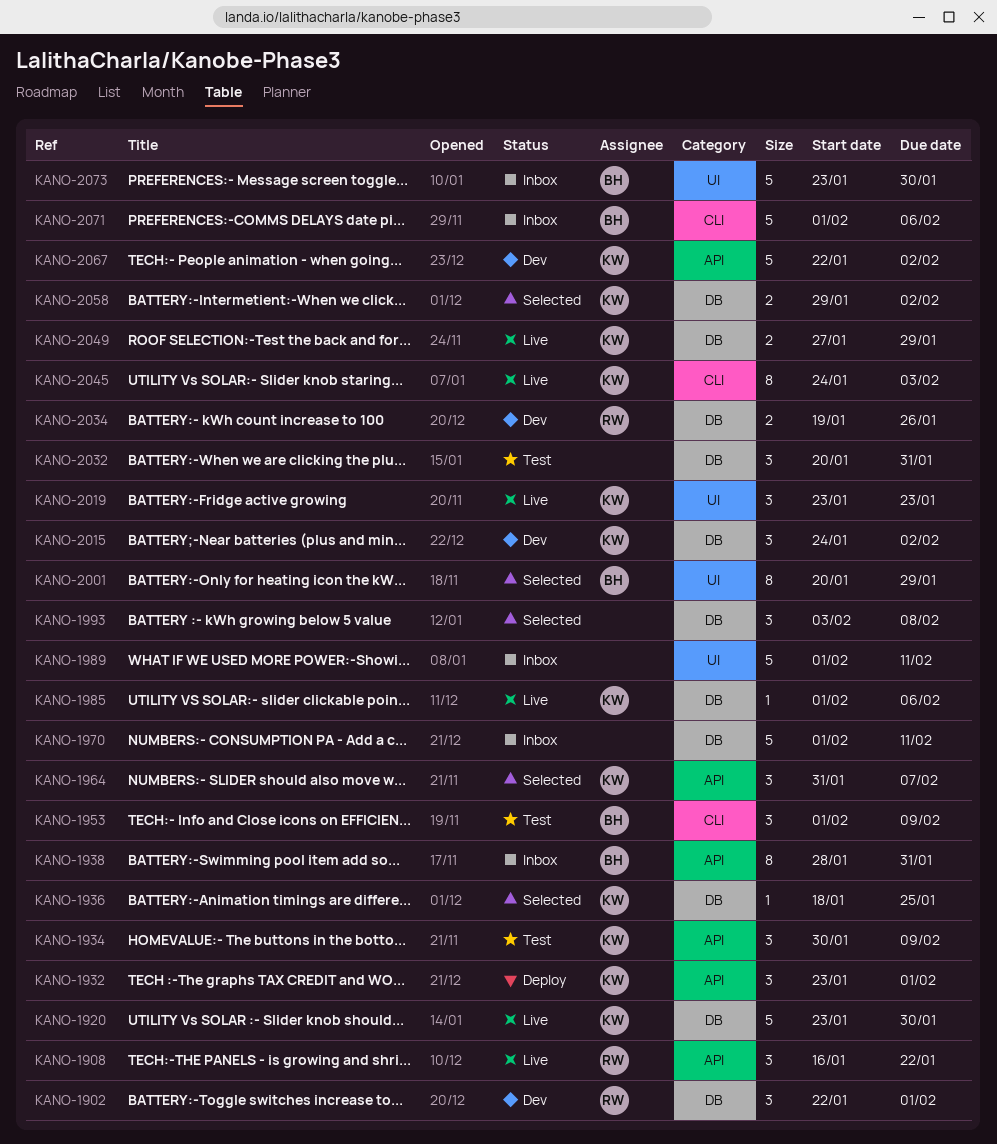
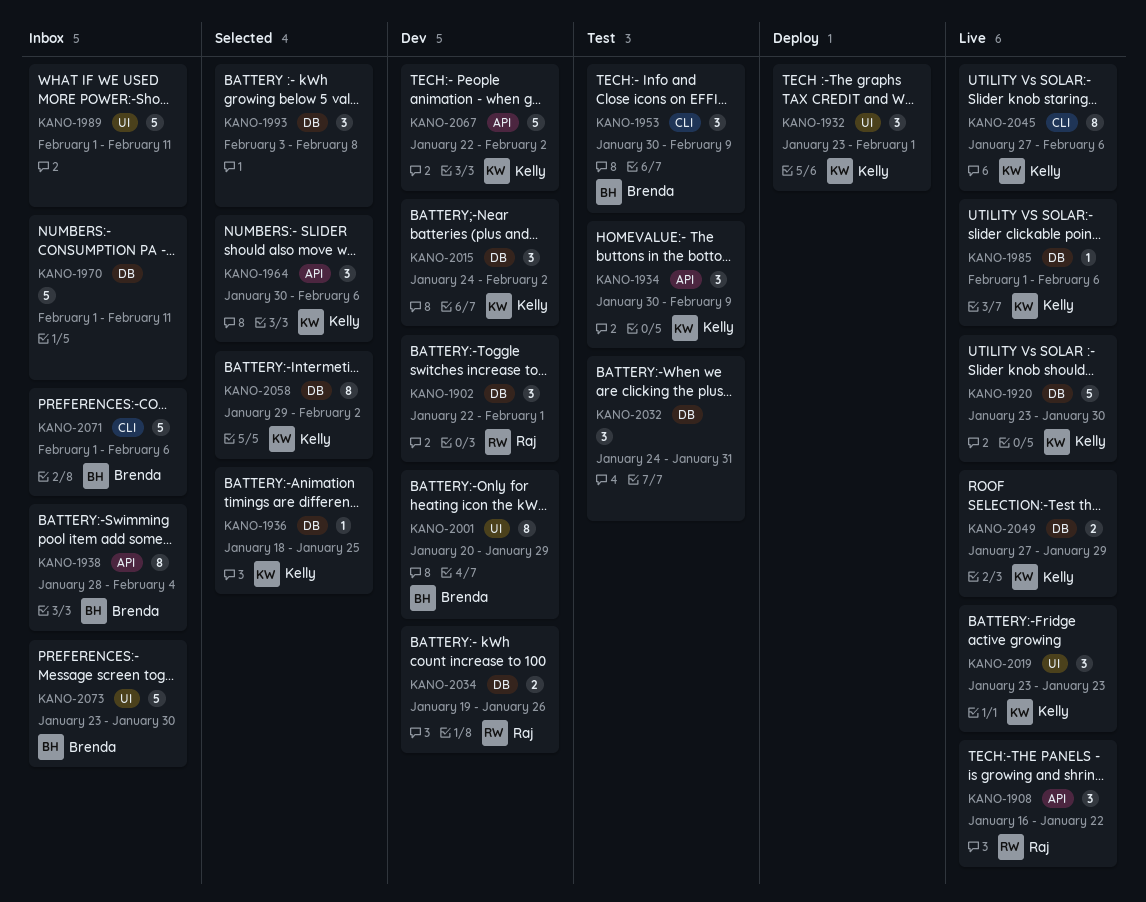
KANO-1932, label: API -> UI
KANO-1938, due: Jan 31 -> Feb 4
KANO-1953, start: Feb 1 -> Jan 30
KANO-1964, start: Jan 31 -> Jan 30
KANO-1964, due: Feb 7 -> Feb 6
KANO-2001, status: Selected -> Dev
KANO-2032, start: Jan 20 -> Jan 24
KANO-2045, start: Jan 24 -> Jan 27
KANO-2045, due: Feb 3 -> Feb 6
KANO-2058, estimate: 2 -> 8

